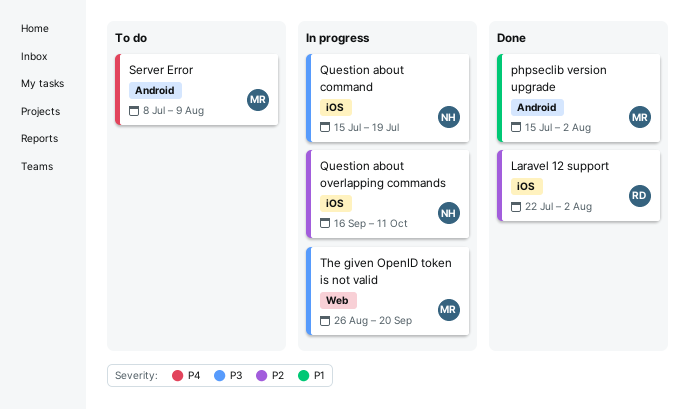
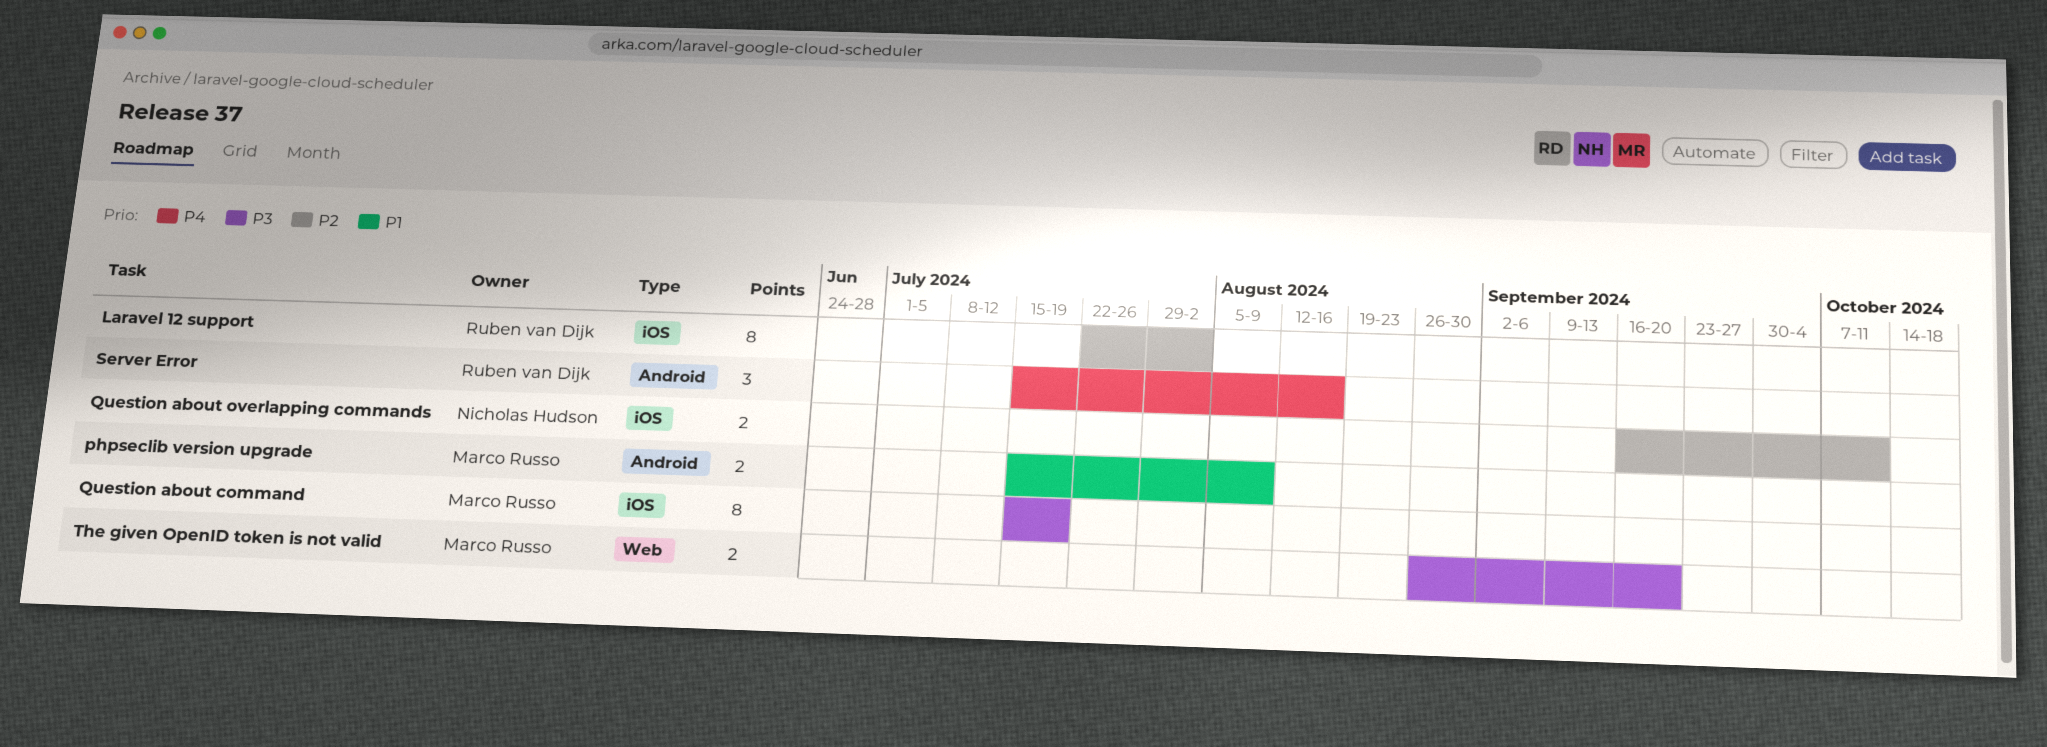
phpseclib version upgrade, due: Aug 2 -> Aug 9
Question about command, owner: Nicholas Hudson -> Marco Russo
Server Error, owner: Marco Russo -> Ruben van Dijk
Server Error, start: Jul 8 -> Jul 15
Server Error, due: Aug 9 -> Aug 16

